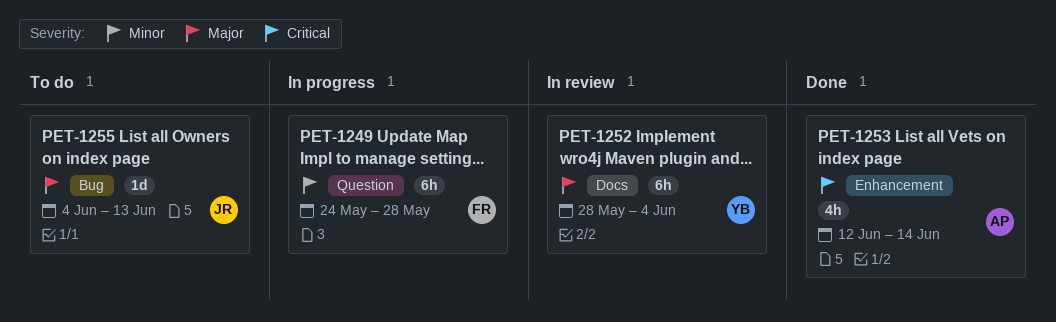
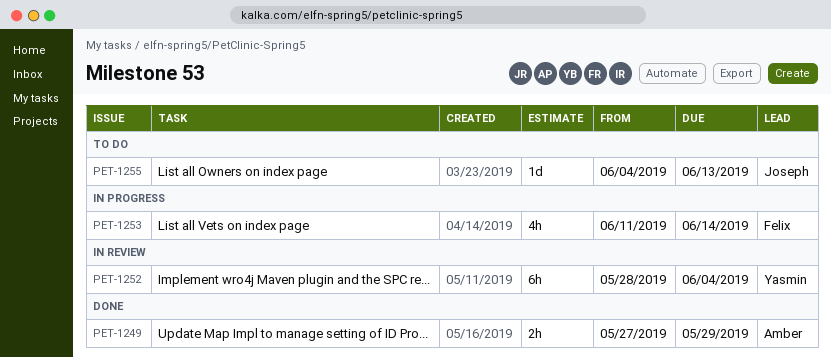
PET-1249, status: In progress -> Done
PET-1249, owner: Felix -> Amber
PET-1249, estimate: 6h -> 2h
PET-1249, start: May 24 -> May 27
PET-1249, due: May 28 -> May 29
PET-1253, status: Done -> In progress
PET-1253, owner: Amber -> Felix
PET-1253, start: Jun 12 -> Jun 11

